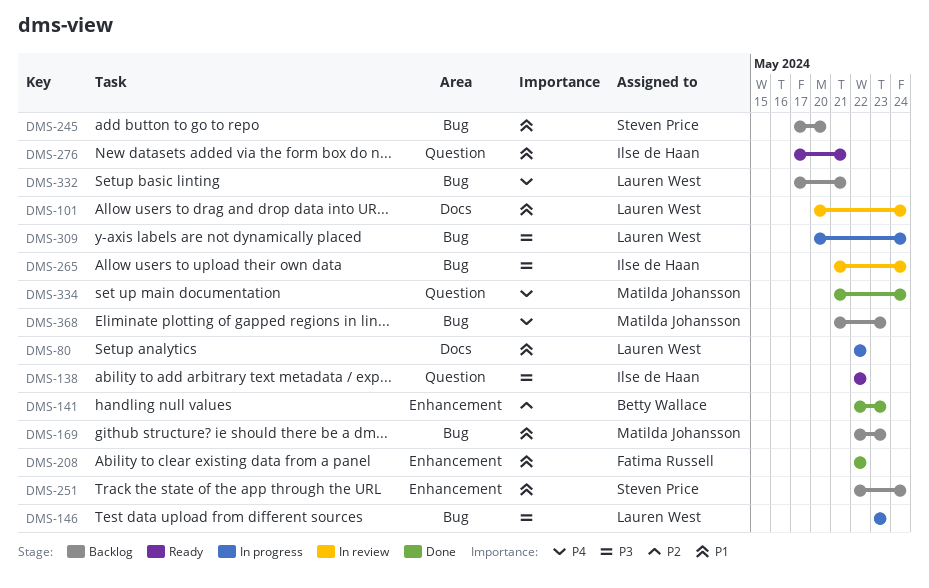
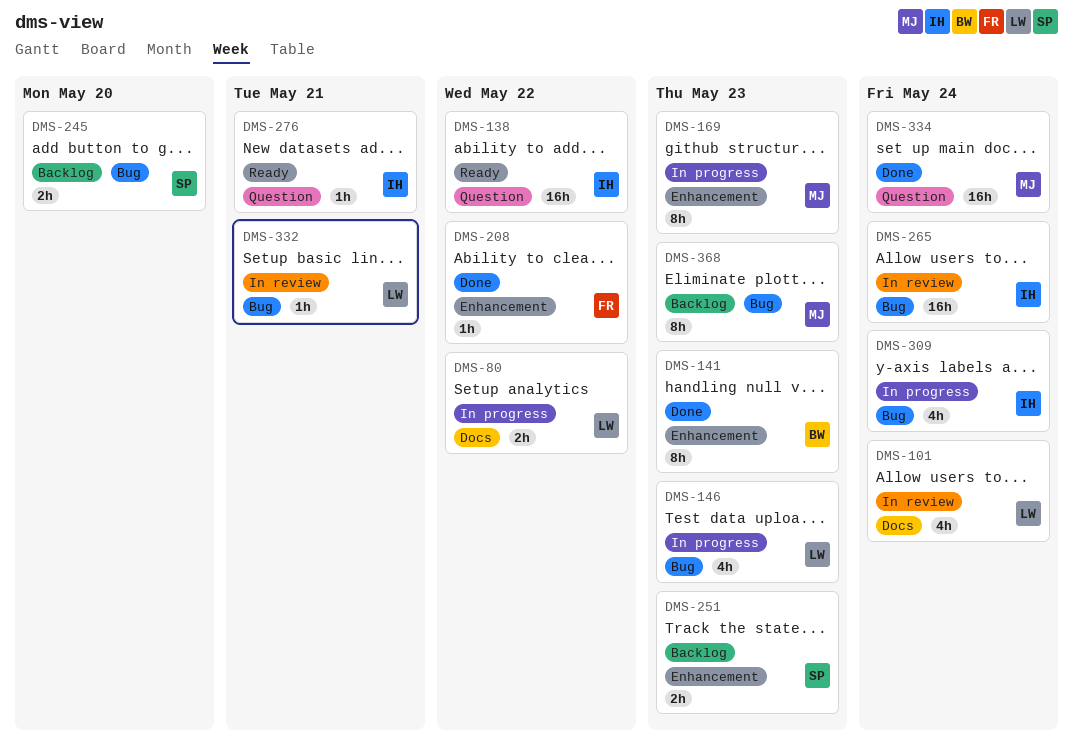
DMS-169, status: Backlog -> In progress
DMS-169, label: Bug -> Enhancement
DMS-251, due: May 24 -> May 23
DMS-309, owner: Lauren West -> Ilse de Haan
DMS-332, status: Backlog -> In review

